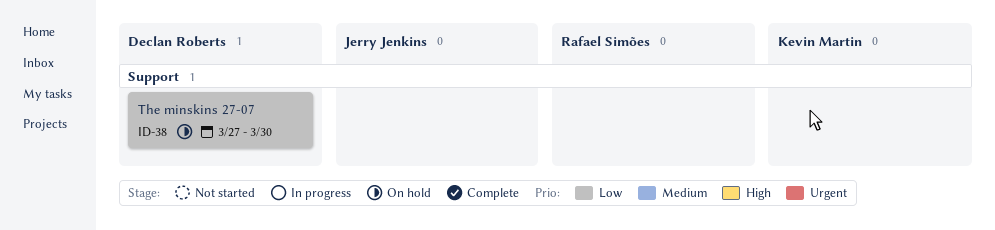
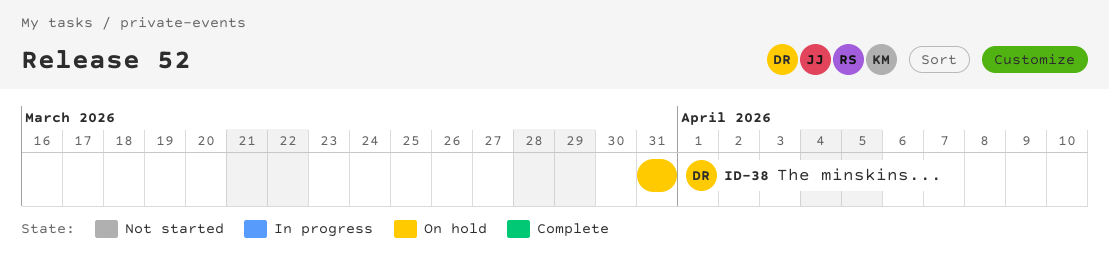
ID-38, start: Mar 27 -> Mar 31
ID-38, due: Mar 30 -> Mar 31

